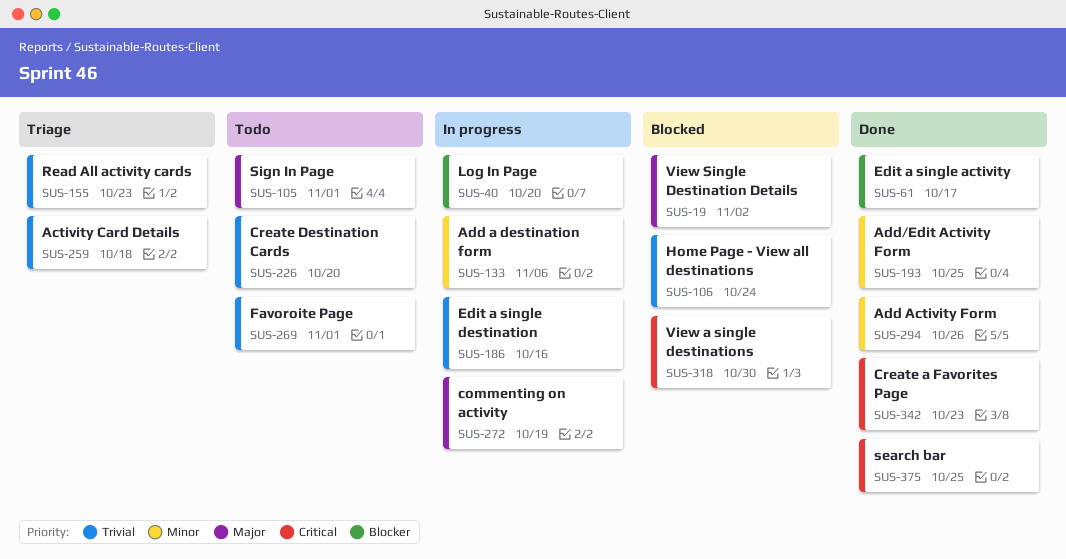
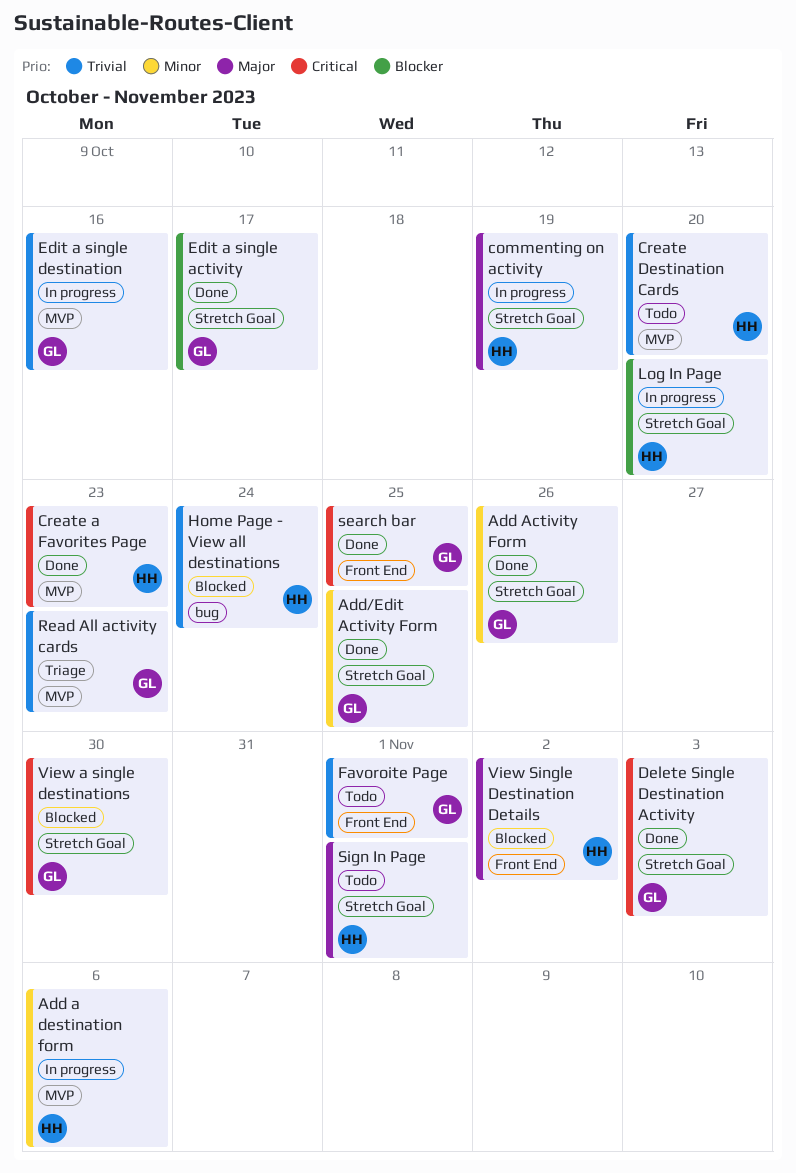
Activity Card Details: present -> none
Delete Single Destination Activity: none -> present

